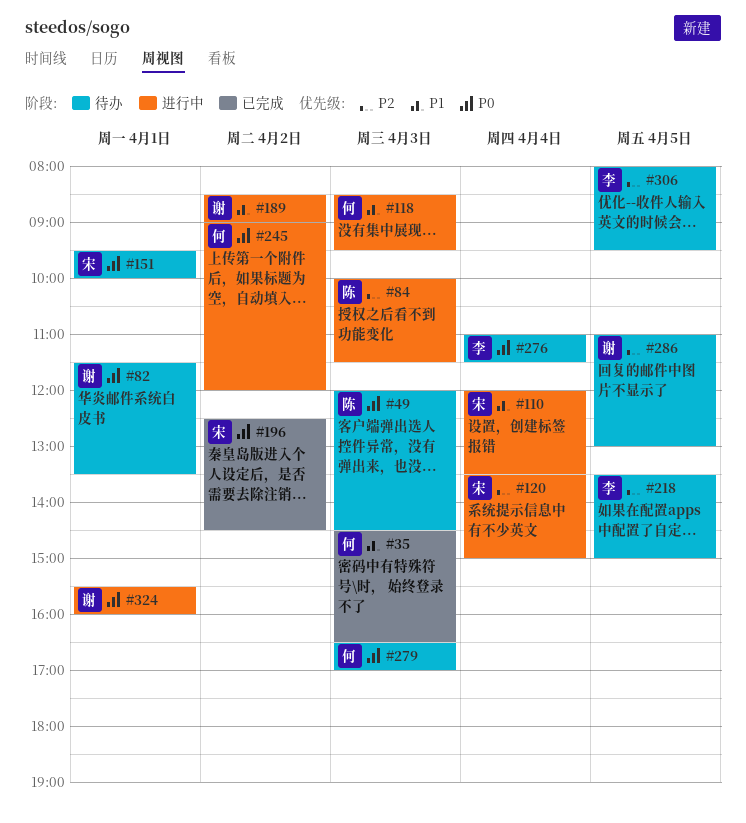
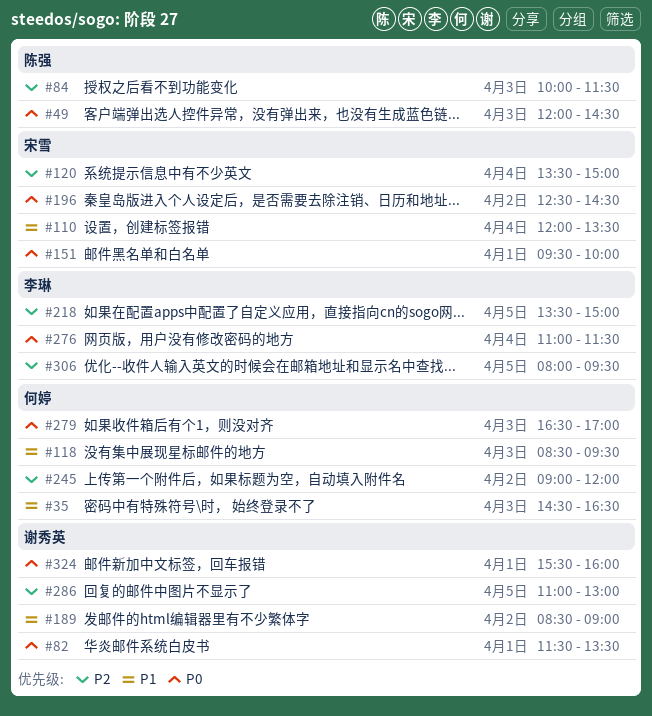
#245, priority: P0 -> P2

